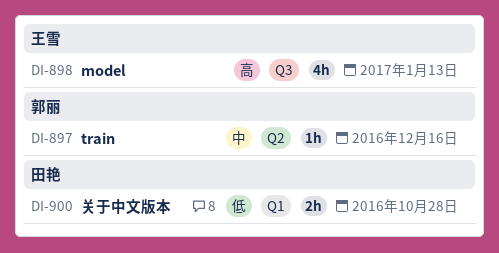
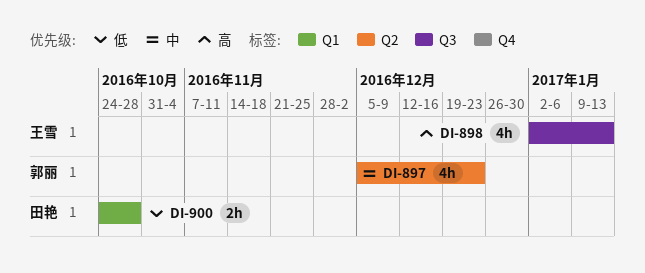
DI-897, estimate: 1h -> 4h
DI-897, due: Dec 16 -> Dec 23

